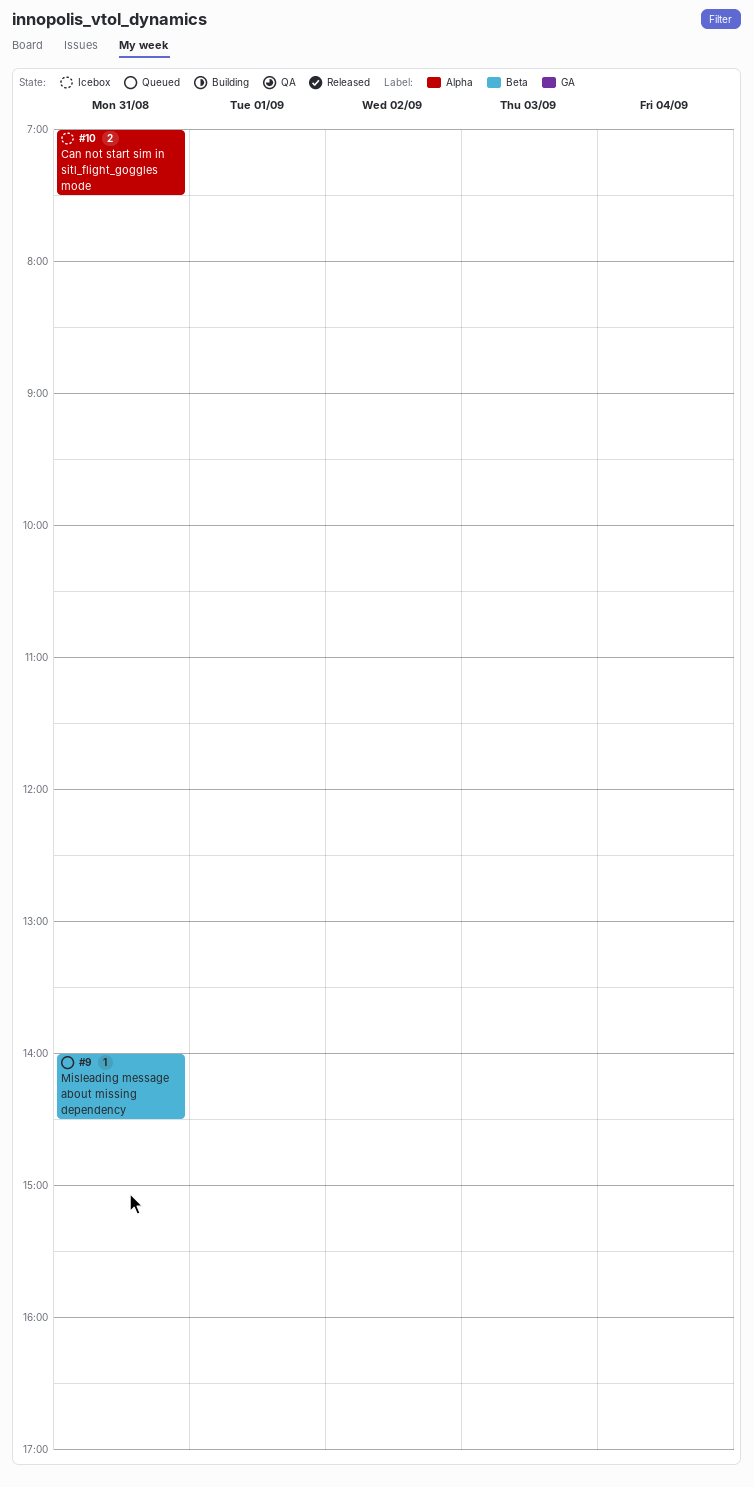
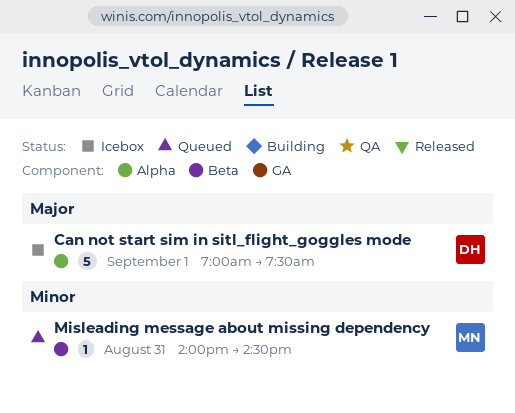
Can not start sim in sitl_flight_goggles mode, estimate: 2 -> 5
Can not start sim in sitl_flight_goggles mode, day: Aug 31 -> Sep 1

